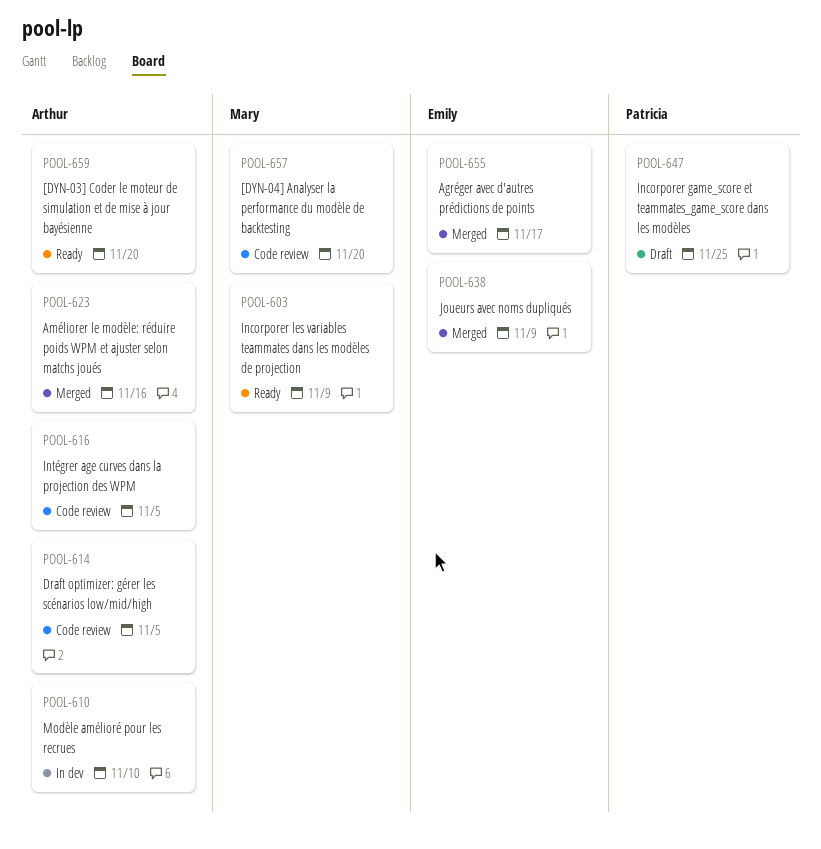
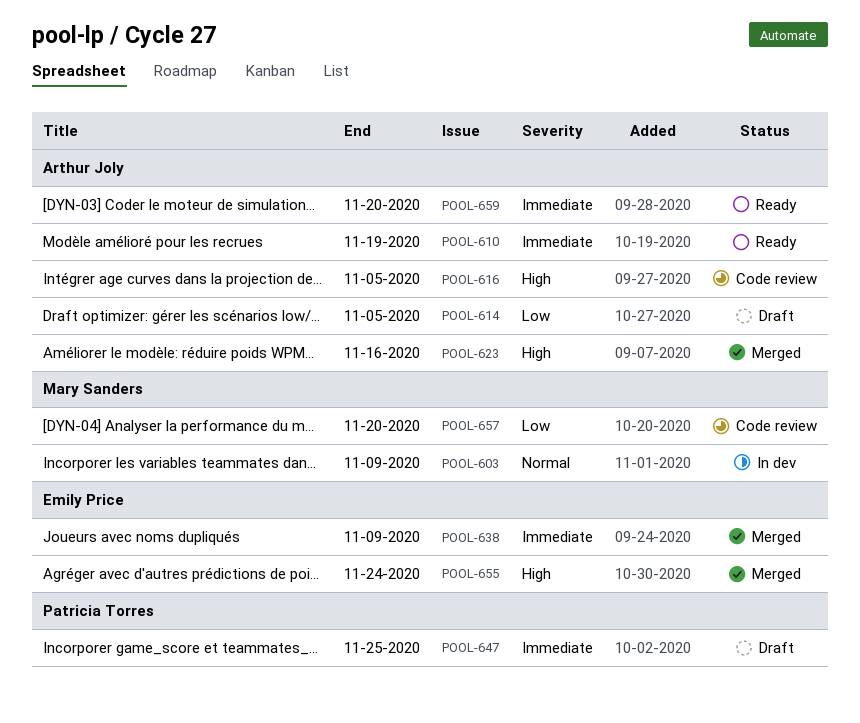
POOL-603, status: Ready -> In dev
POOL-610, status: In dev -> Ready
POOL-610, due: Nov 10 -> Nov 19
POOL-614, status: Code review -> Draft
POOL-655, due: Nov 17 -> Nov 24

